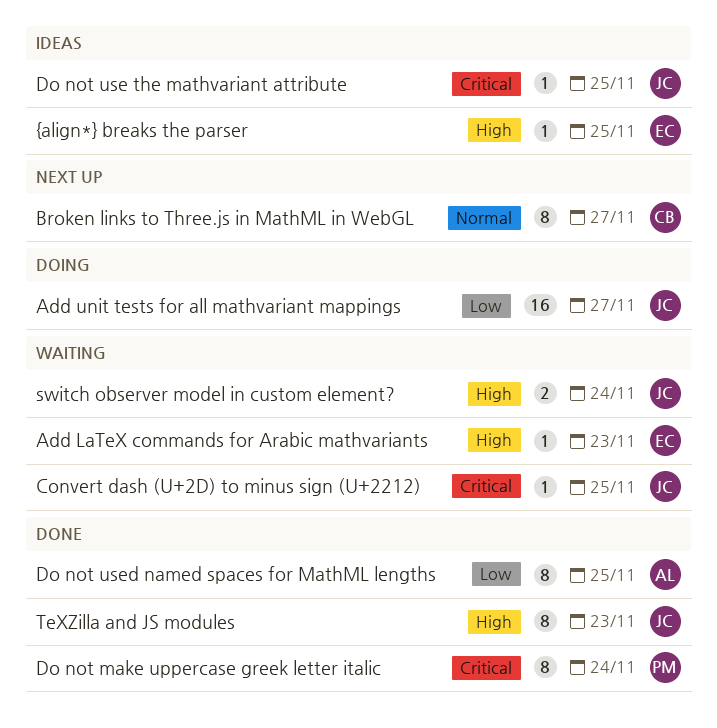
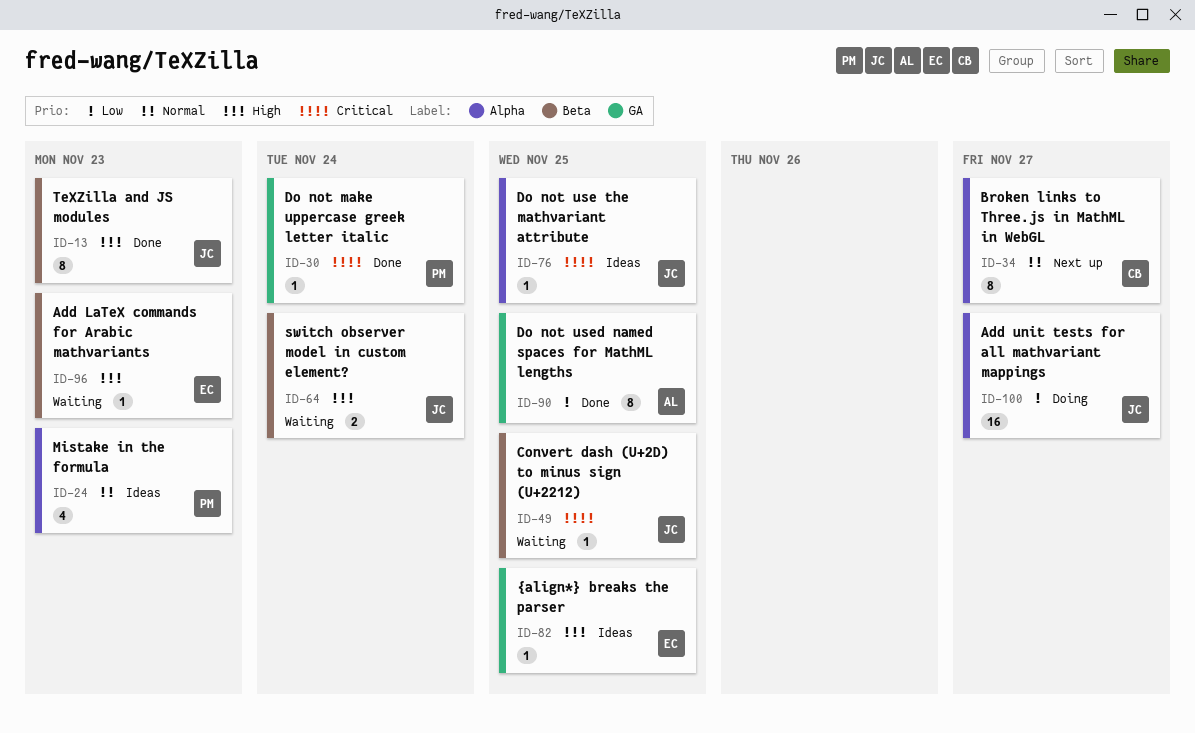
Do not make uppercase greek letter italic, estimate: 8 -> 1
Mistake in the formula: none -> present

